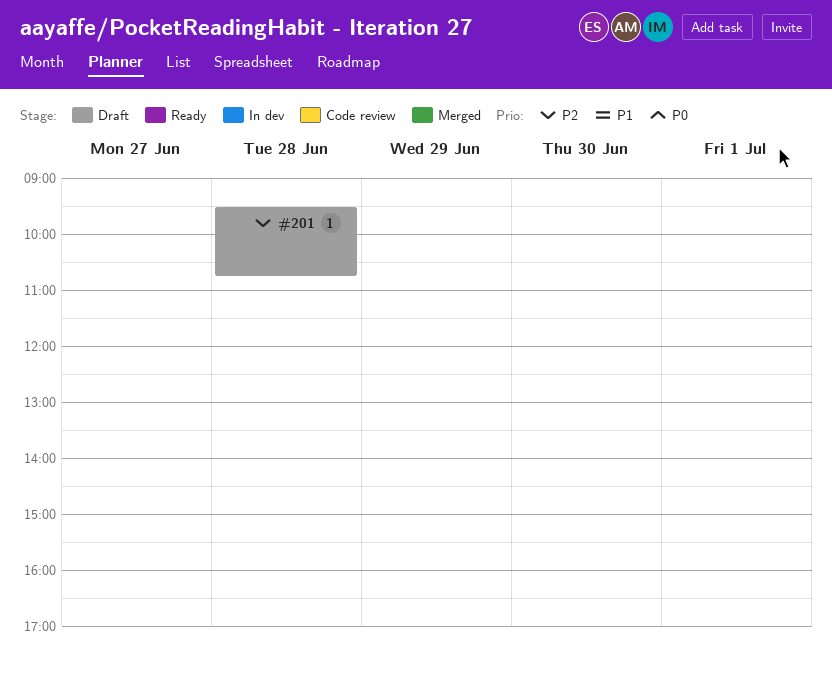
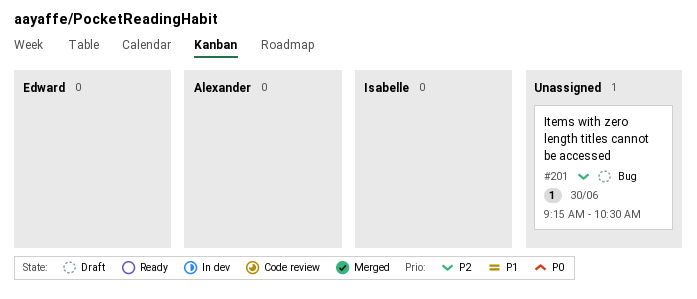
#201, day: Jun 28 -> Jun 30
#201, begins: 09:30 -> 09:15
#201, ends: 10:45 -> 10:30

